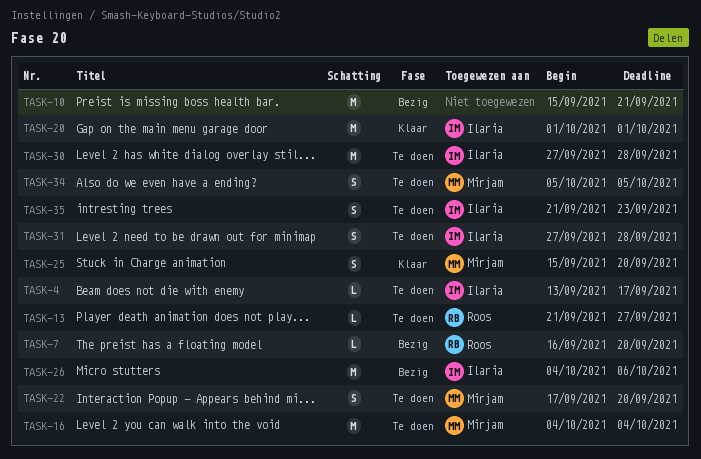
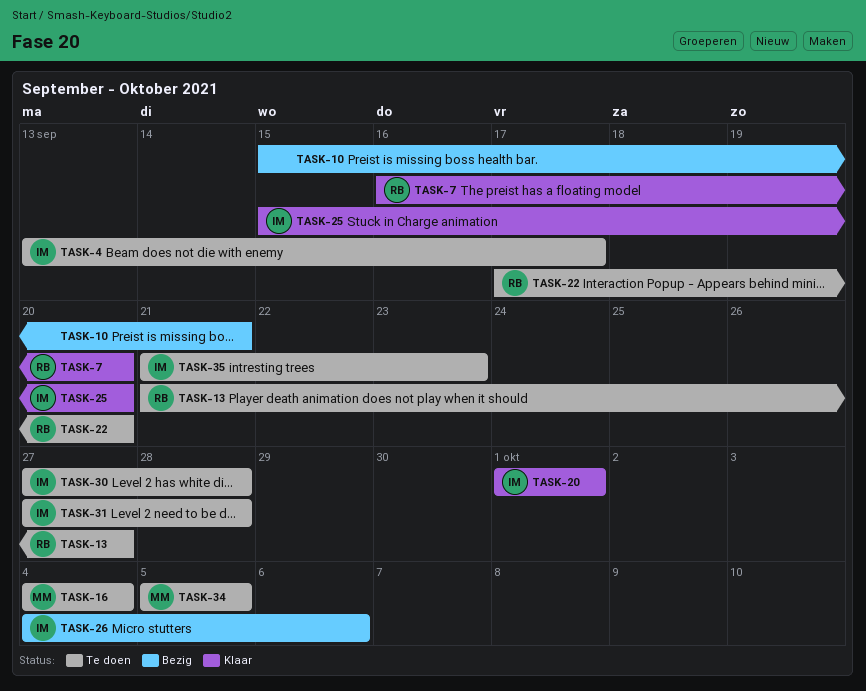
TASK-7, status: Bezig -> Klaar
TASK-22, owner: Mirjam -> Roos
TASK-25, owner: Mirjam -> Ilaria

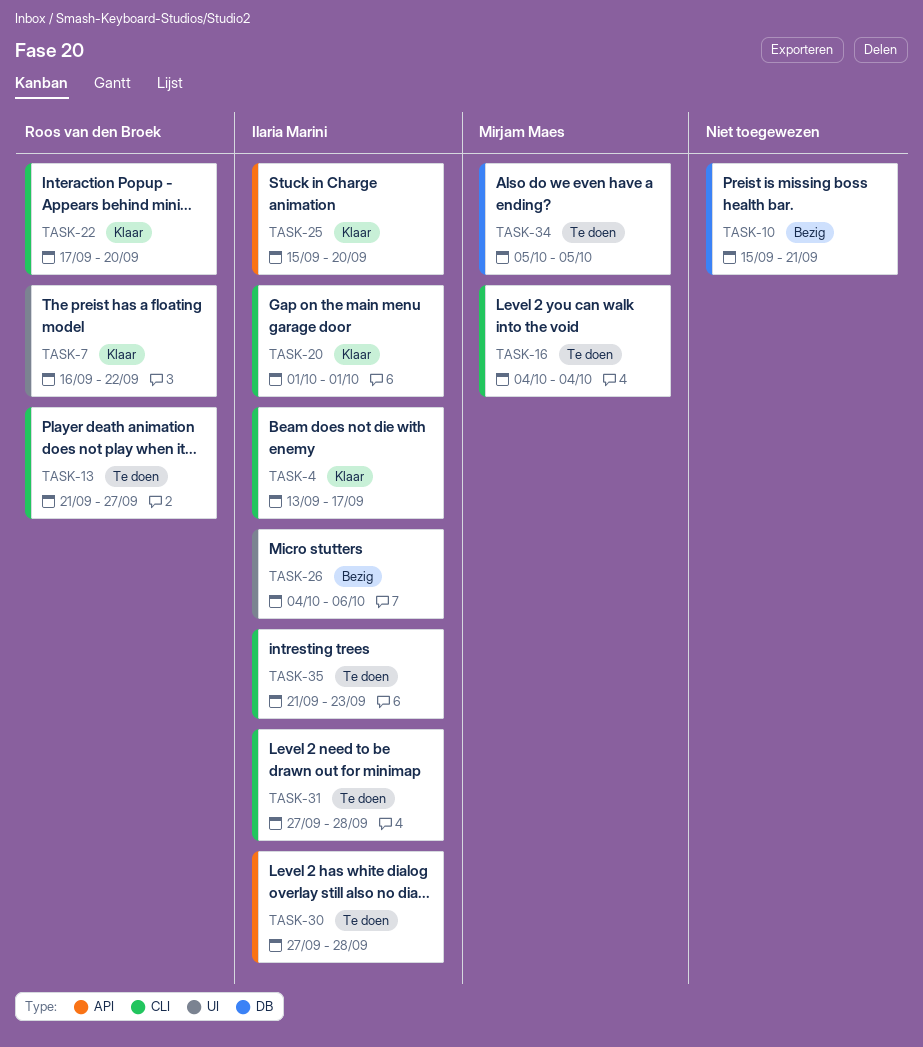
TASK-4, status: Te doen -> Klaar
TASK-7, due: Sep 20 -> Sep 22
TASK-22, status: Te doen -> Klaar

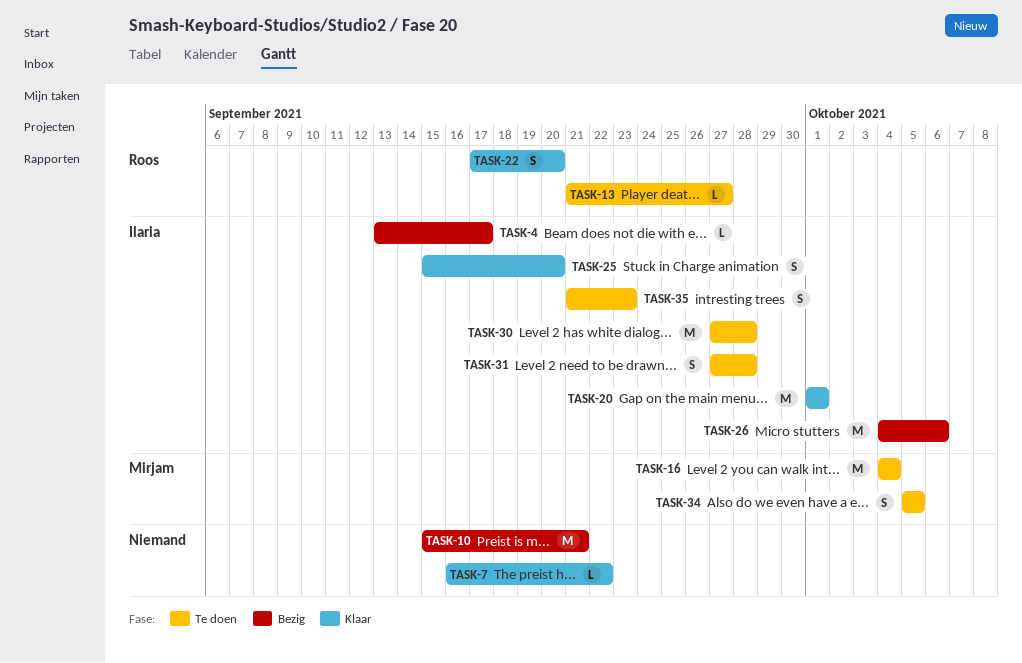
TASK-4, status: Klaar -> Bezig
TASK-7, owner: Roos van den Broek -> none

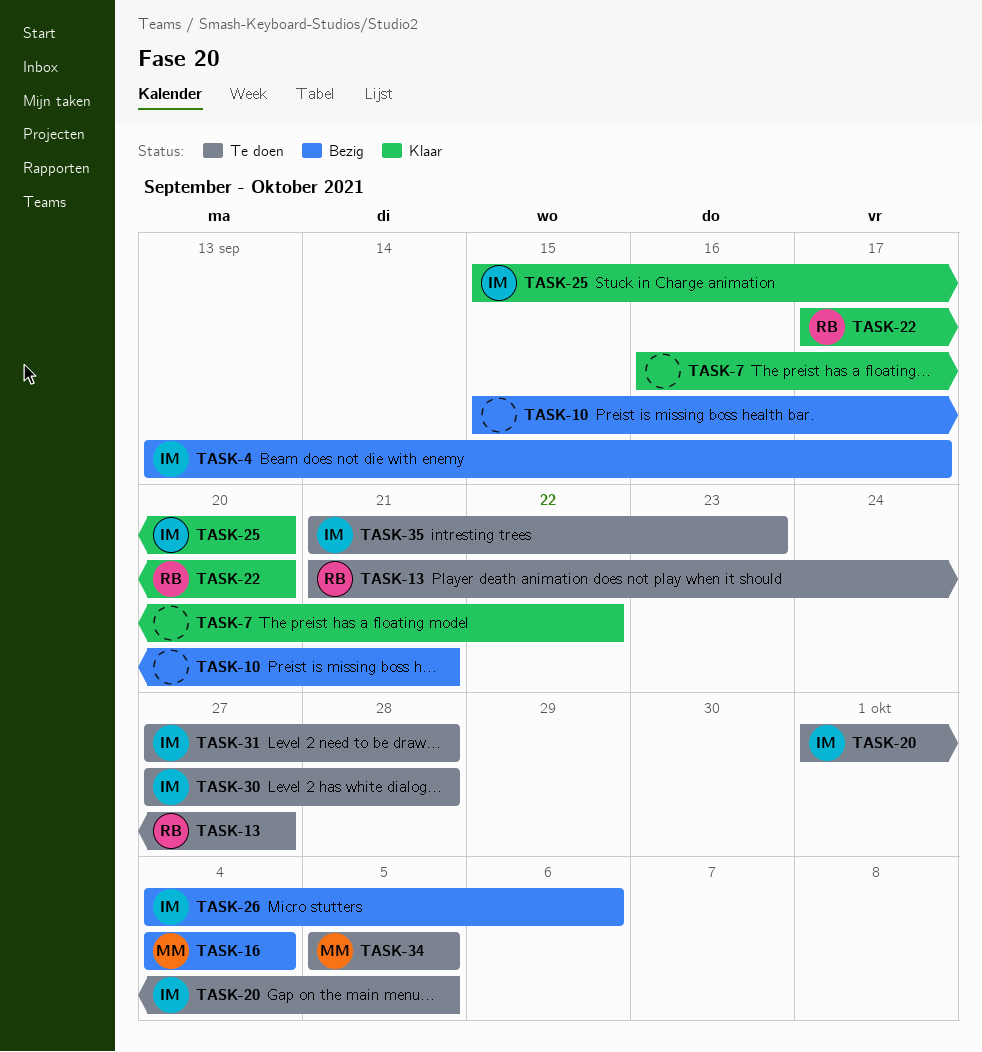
TASK-16, status: Te doen -> Bezig
TASK-20, status: Klaar -> Te doen
TASK-20, due: Oct 1 -> Oct 5

